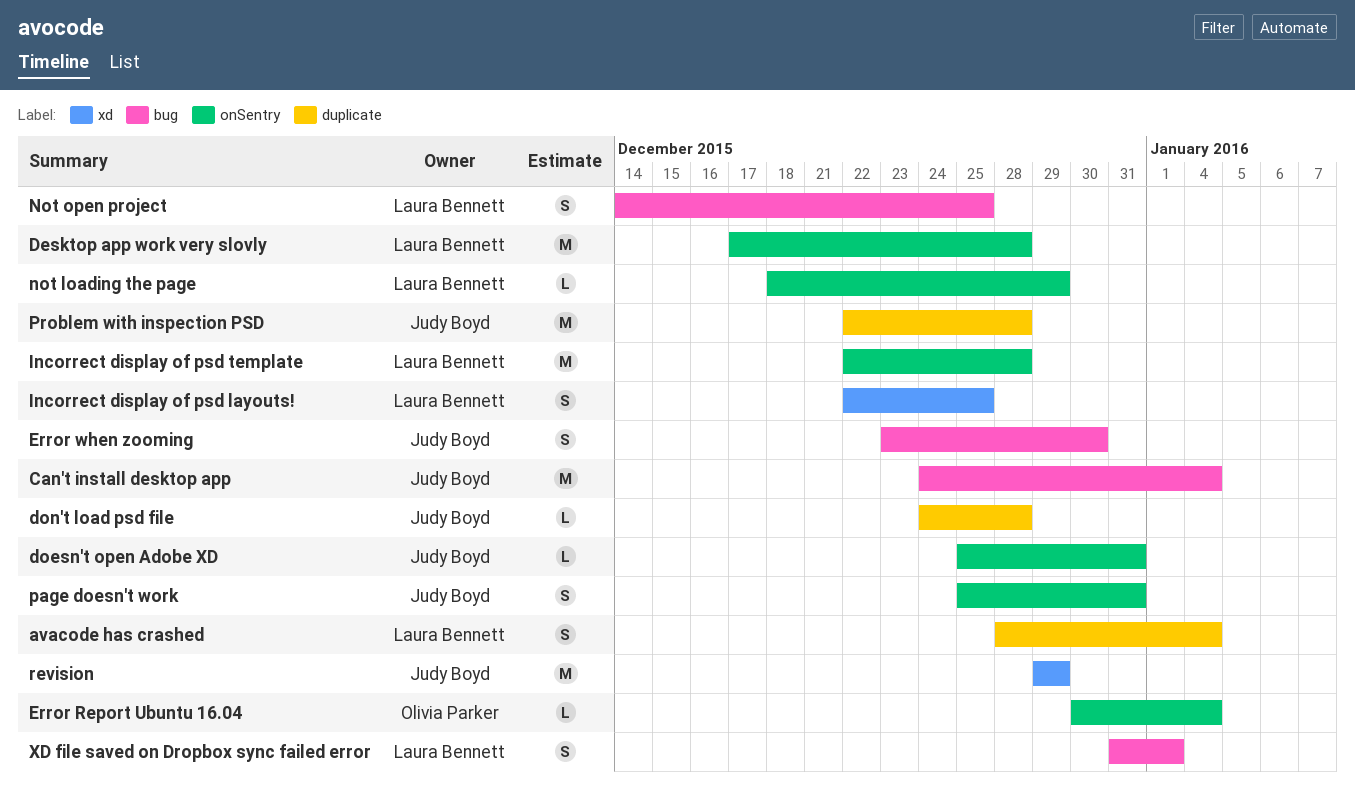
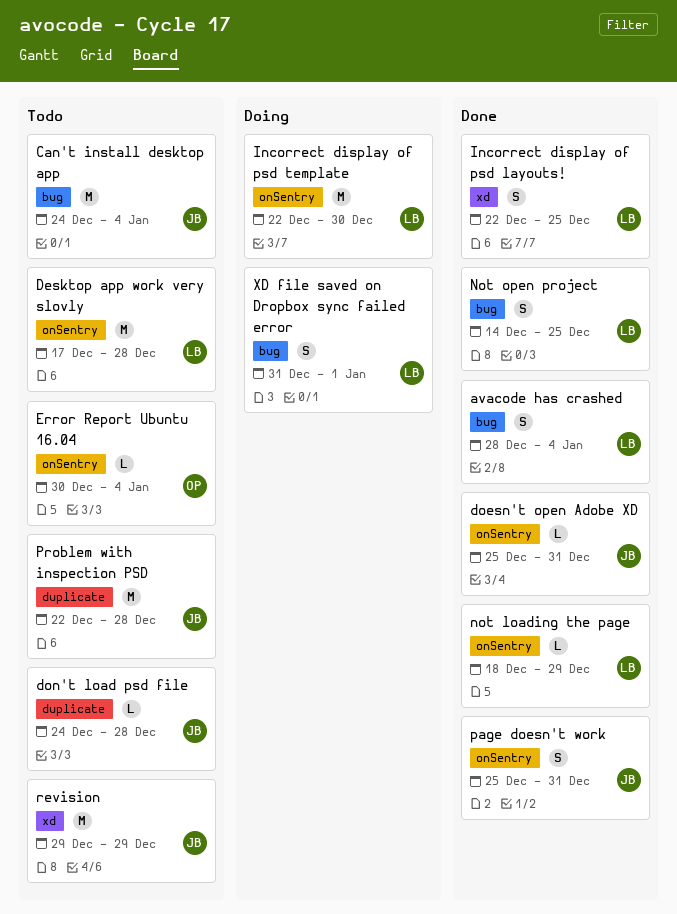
avacode has crashed, label: duplicate -> bug
Error when zooming: present -> none
Incorrect display of psd template, due: Dec 28 -> Dec 30

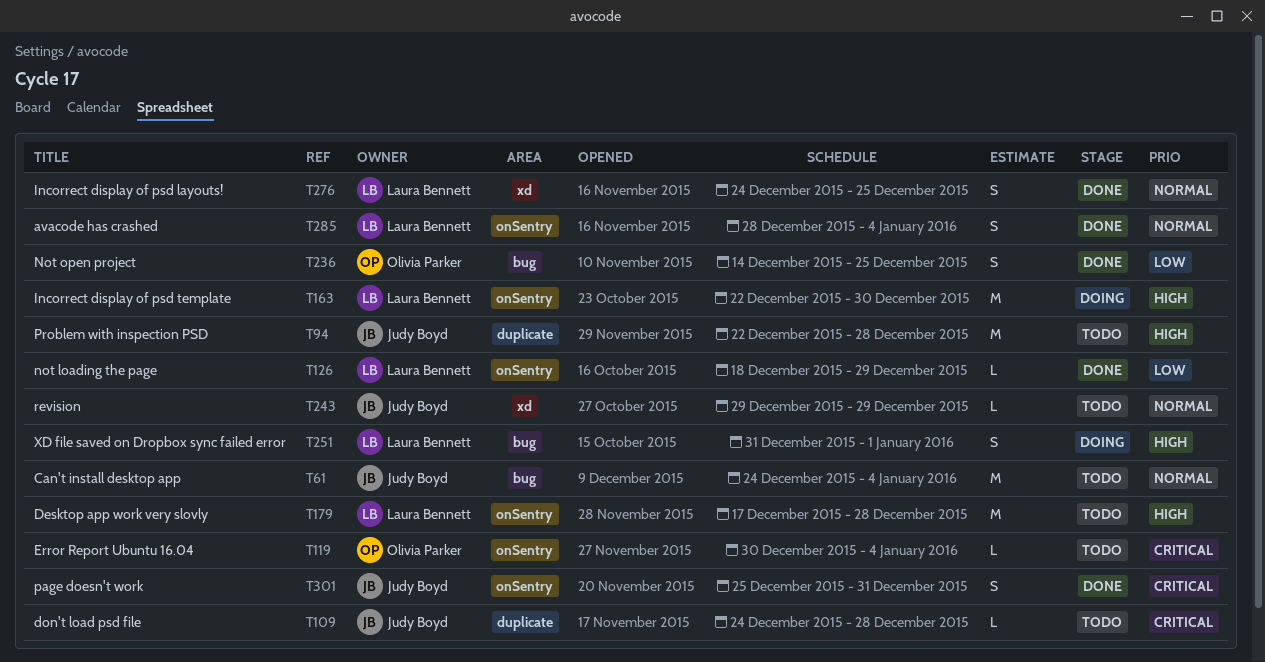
avacode has crashed, label: bug -> onSentry
doesn't open Adobe XD: present -> none
Incorrect display of psd layouts!, start: Dec 22 -> Dec 24
Not open project, owner: Laura Bennett -> Olivia Parker
revision, estimate: M -> L

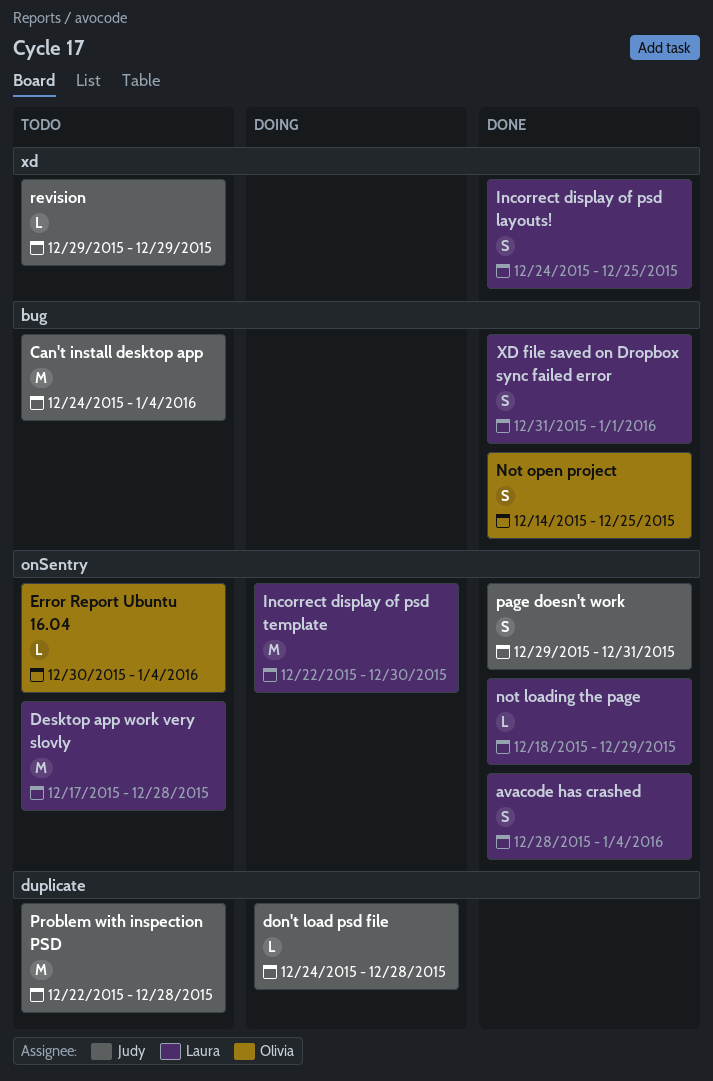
don't load psd file, status: Todo -> Doing
page doesn't work, start: Dec 25 -> Dec 29
XD file saved on Dropbox sync failed error, status: Doing -> Done

